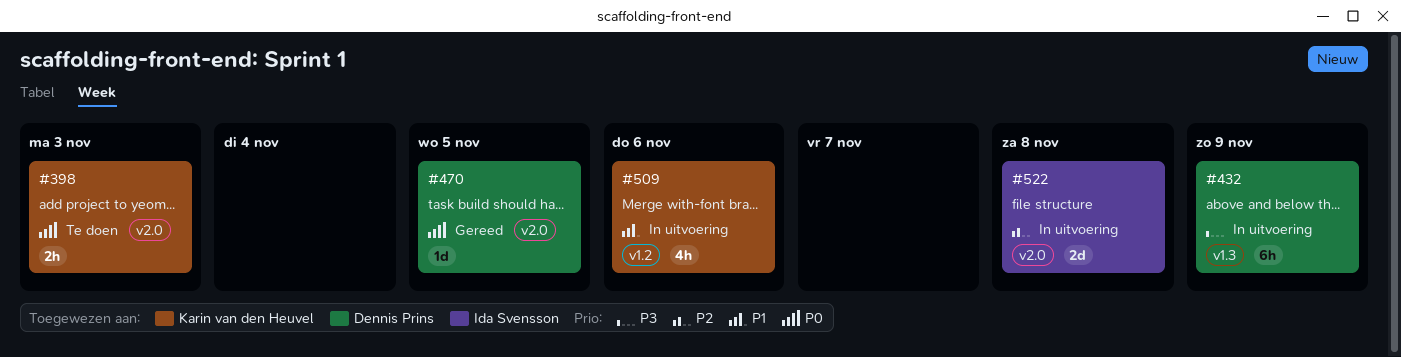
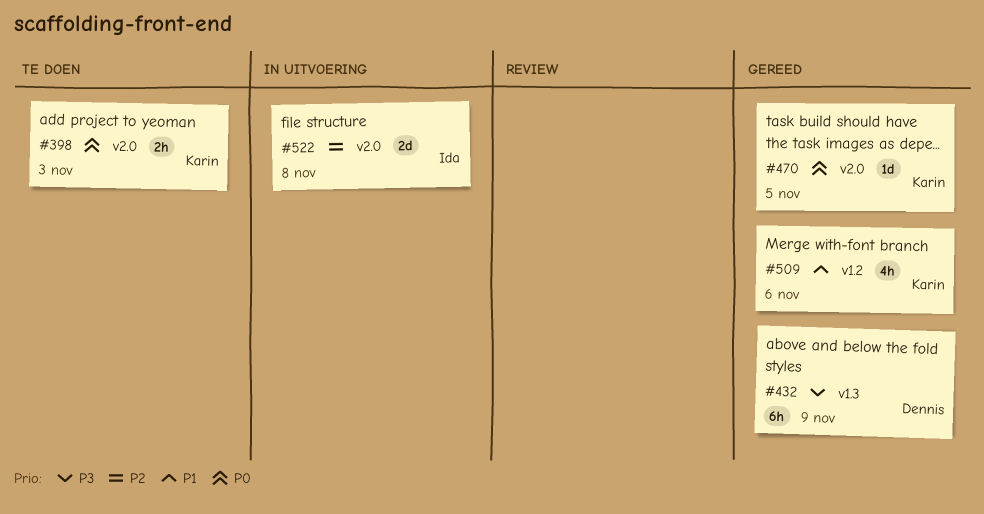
#432, status: In uitvoering -> Gereed
#470, owner: Dennis Prins -> Karin van den Heuvel
#509, status: In uitvoering -> Gereed

